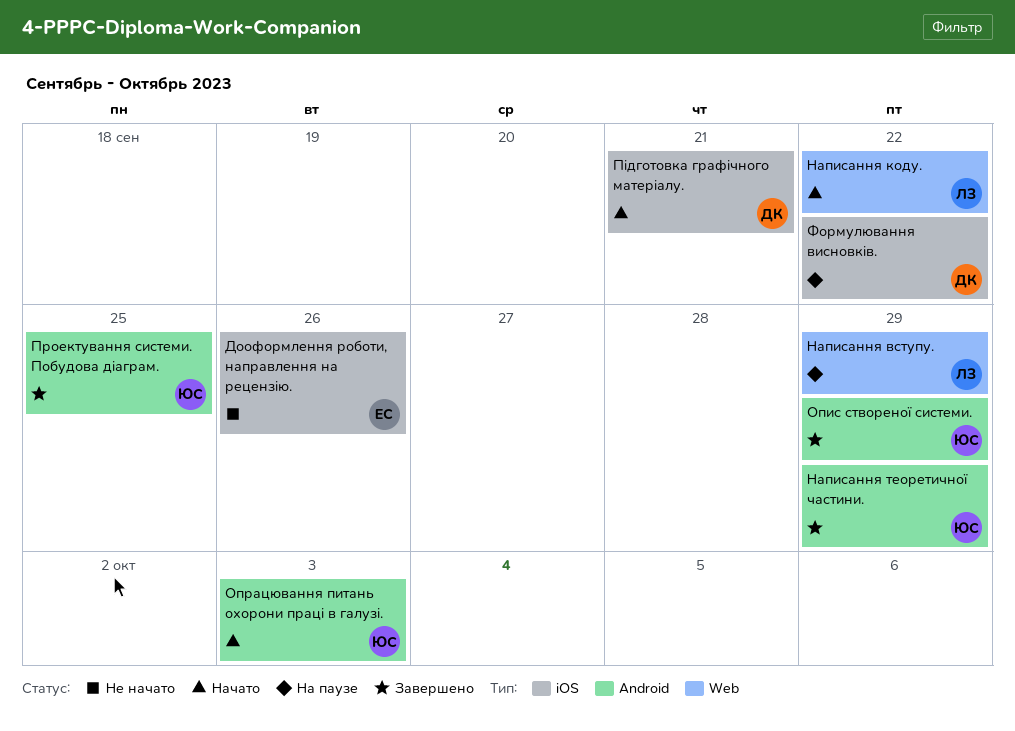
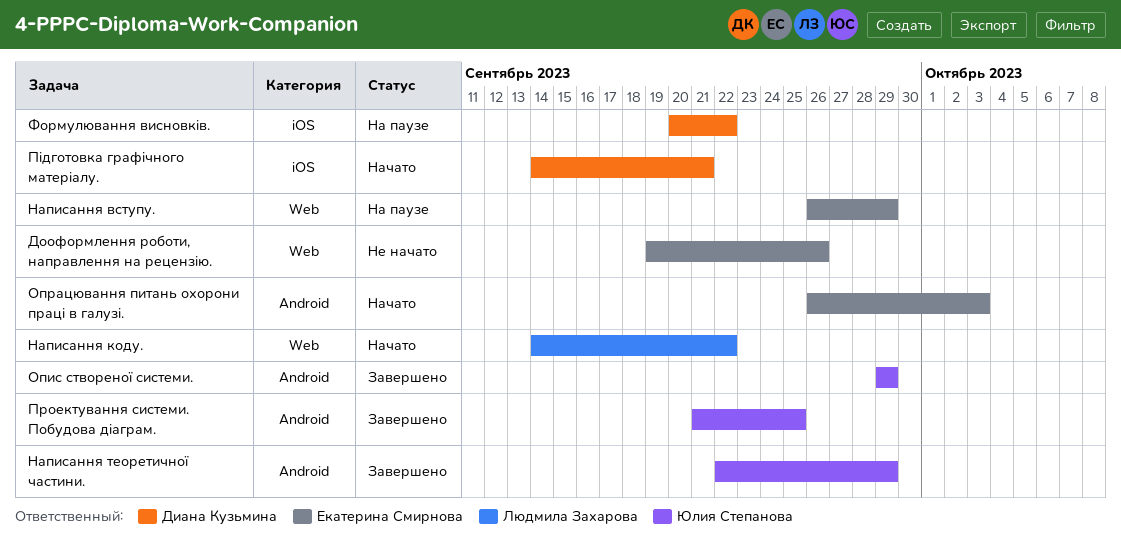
Дооформлення роботи, направлення на рецензію., label: iOS -> Web
Написання вступу., owner: Людмила Захарова -> Екатерина Смирнова
Опрацювання питань охорони праці в галузі., owner: Юлия Степанова -> Екатерина Смирнова

